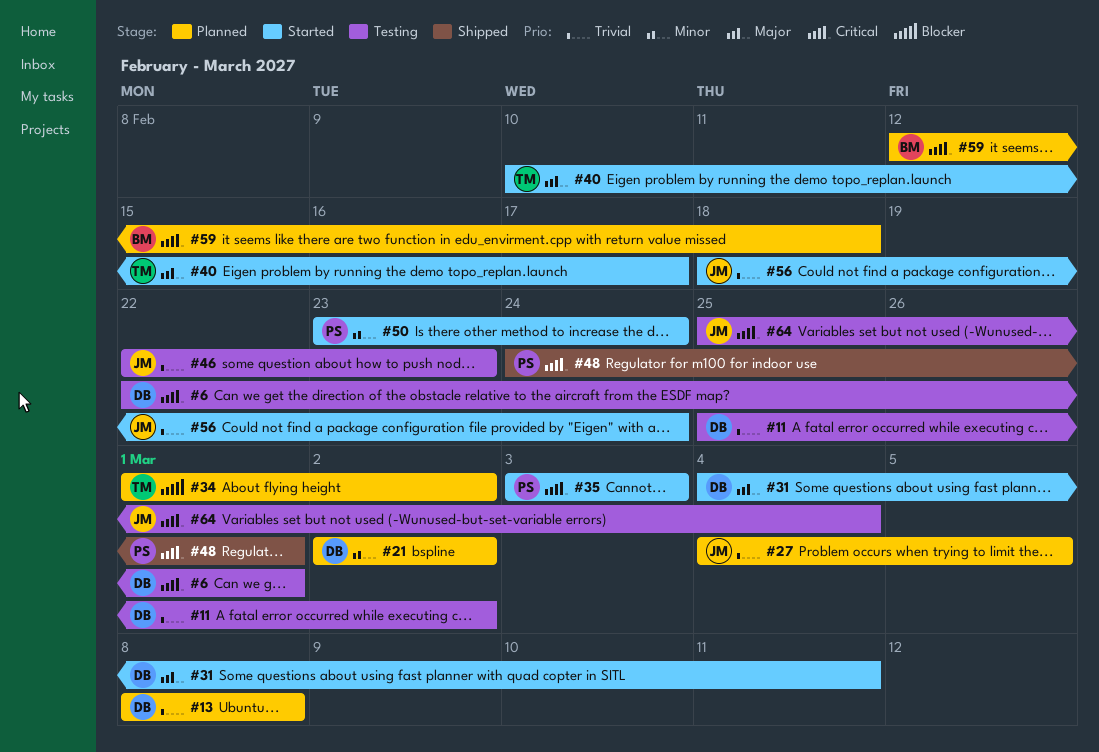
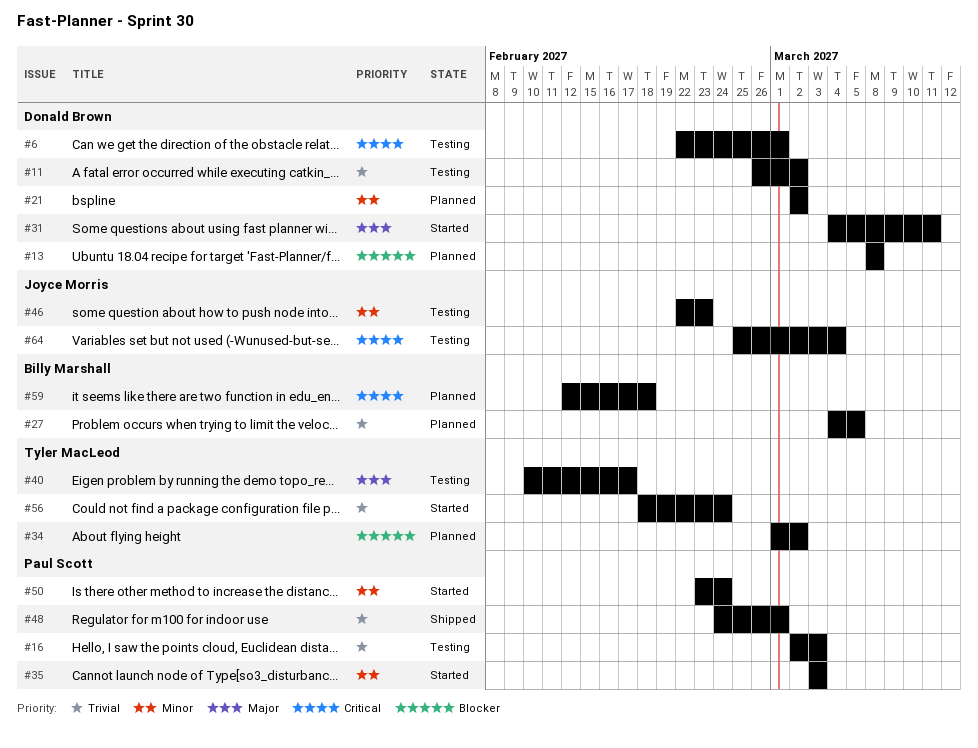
#11, start: Feb 25 -> Feb 26
#13, priority: Trivial -> Blocker
#16: none -> present
#27, owner: Joyce Morris -> Billy Marshall
#35, priority: Critical -> Minor
#40, status: Started -> Testing
#46, priority: Trivial -> Minor
#48, priority: Critical -> Trivial
#56, owner: Joyce Morris -> Tyler MacLeod

